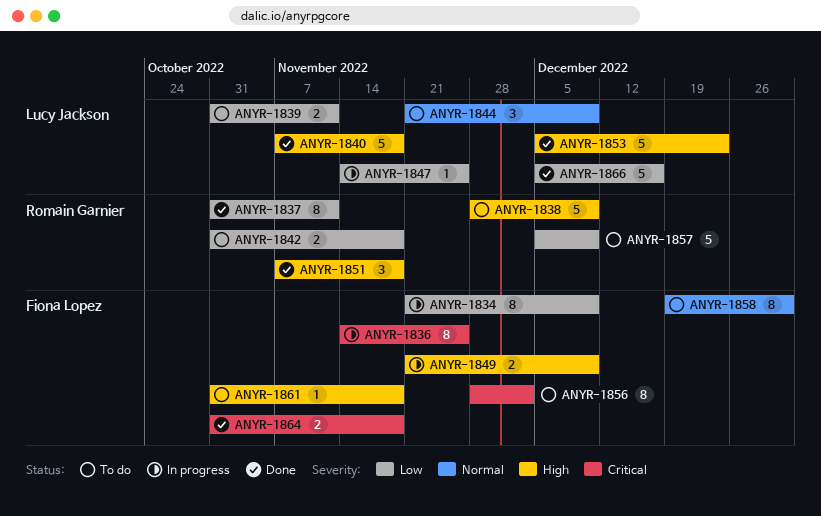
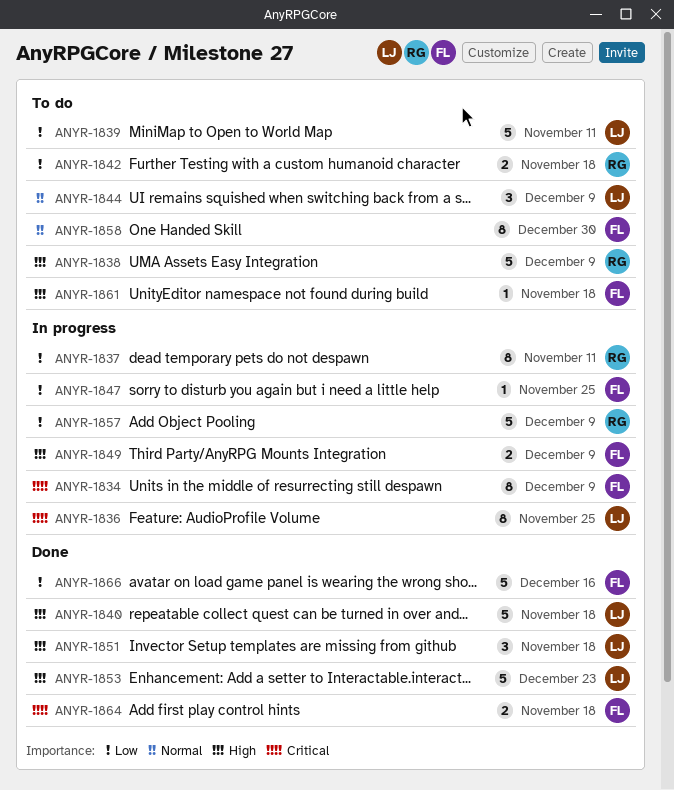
ANYR-1834, priority: Low -> Critical
ANYR-1836, owner: Fiona Lopez -> Lucy Jackson
ANYR-1837, status: Done -> In progress
ANYR-1839, estimate: 2 -> 5
ANYR-1847, owner: Lucy Jackson -> Fiona Lopez
ANYR-1851, owner: Romain Garnier -> Lucy Jackson
ANYR-1856: present -> none
ANYR-1857, status: To do -> In progress
ANYR-1866, owner: Lucy Jackson -> Fiona Lopez

